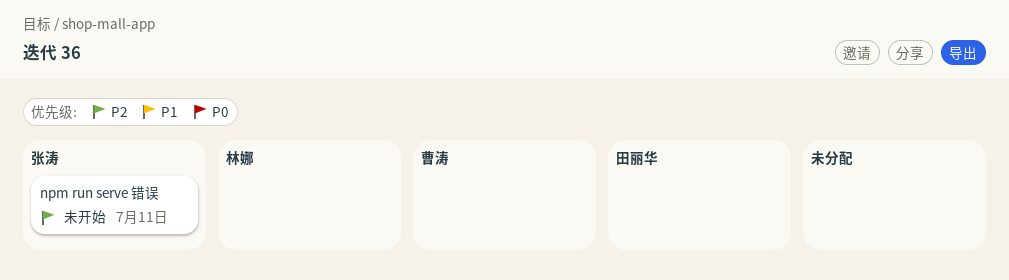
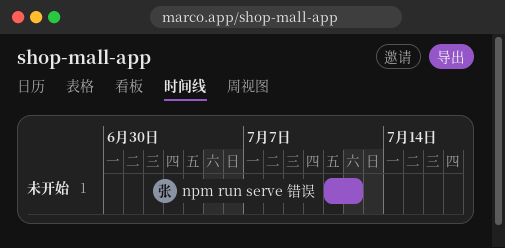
npm run serve 错误, due: Jul 11 -> Jul 12

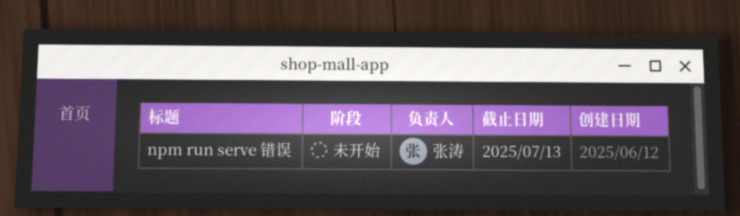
npm run serve 错误, due: Jul 12 -> Jul 13

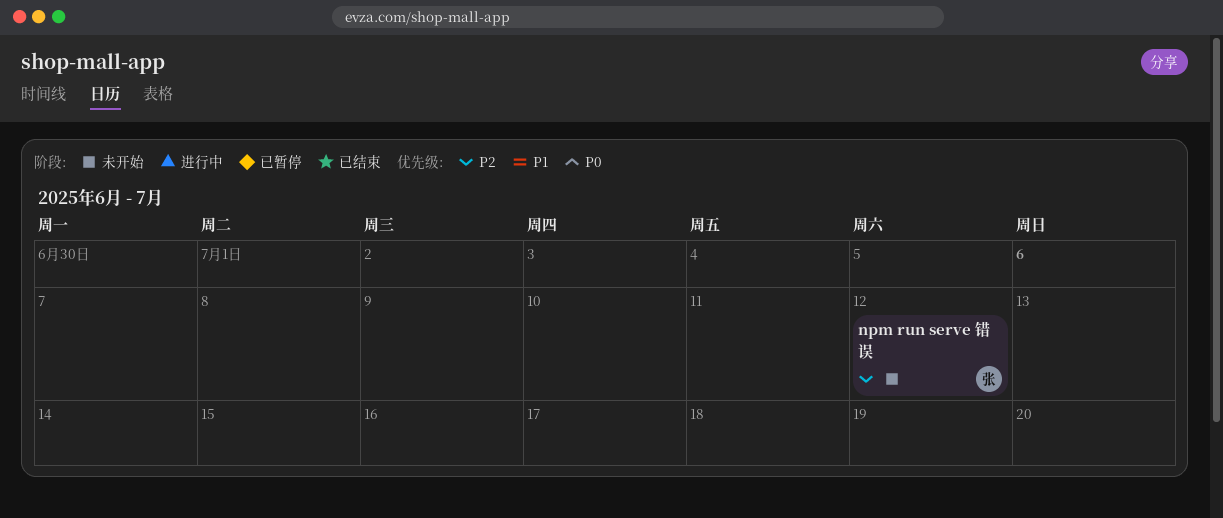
npm run serve 错误, due: Jul 13 -> Jul 12

